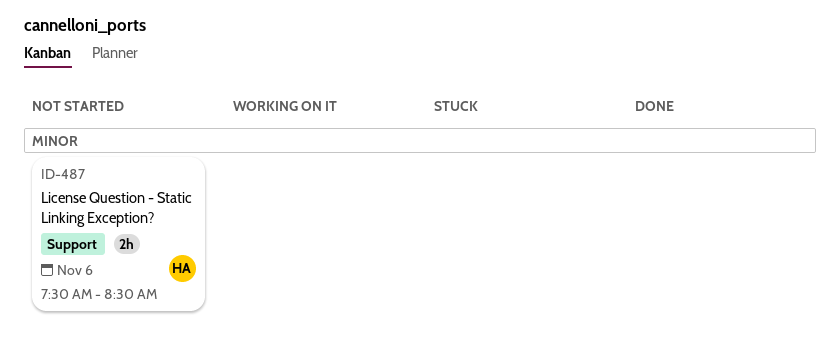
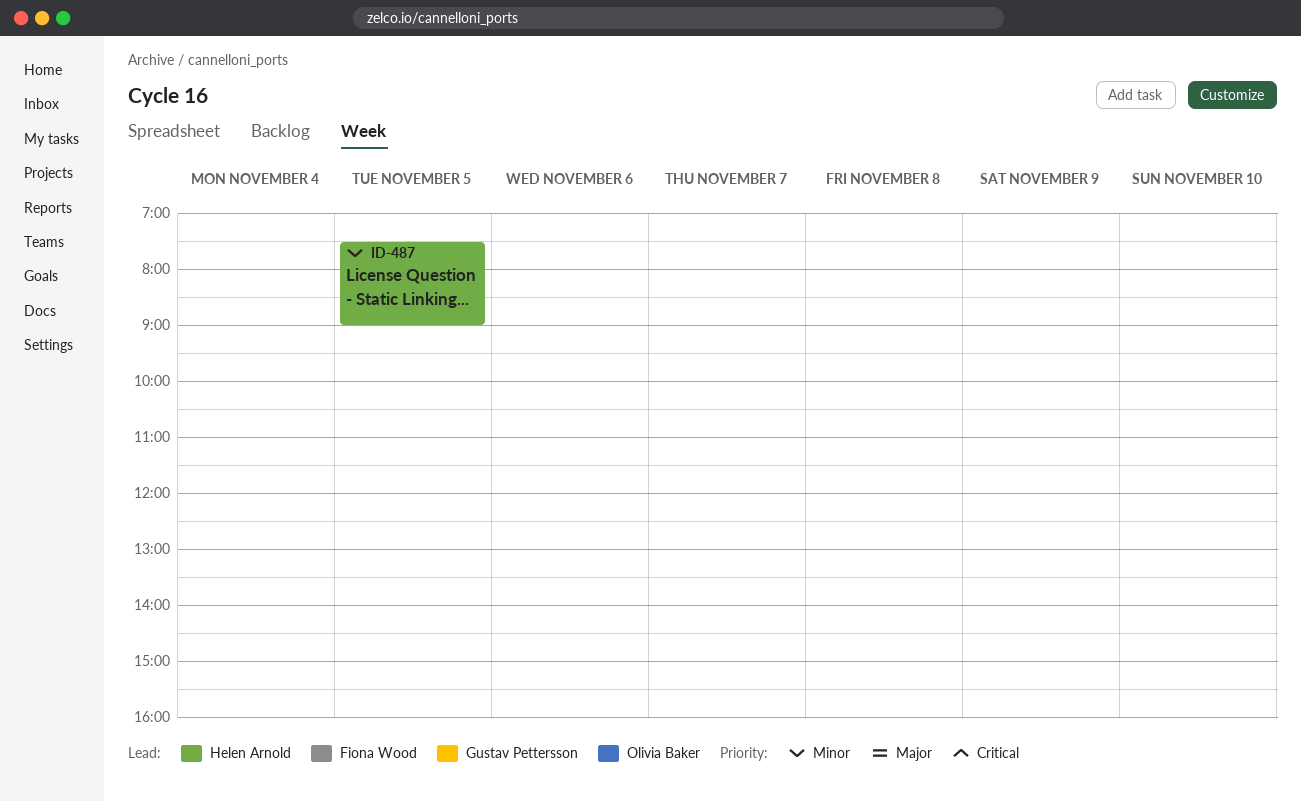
ID-487, day: Nov 6 -> Nov 5
ID-487, ends: 08:30 -> 09:00

